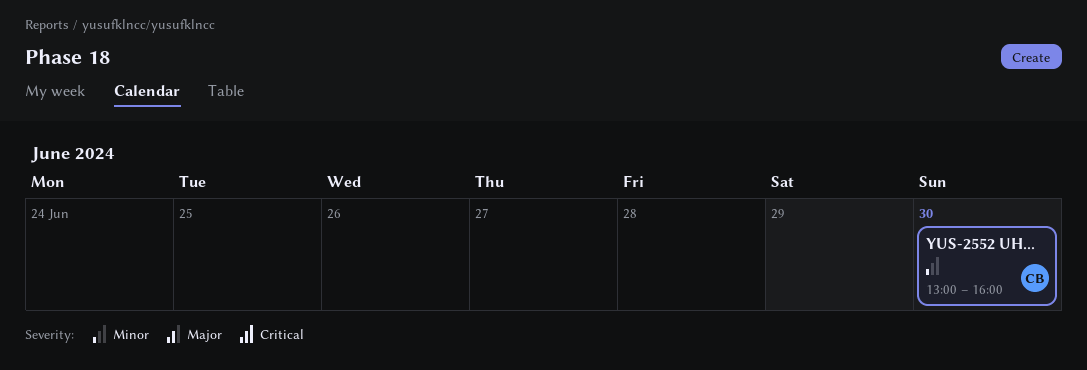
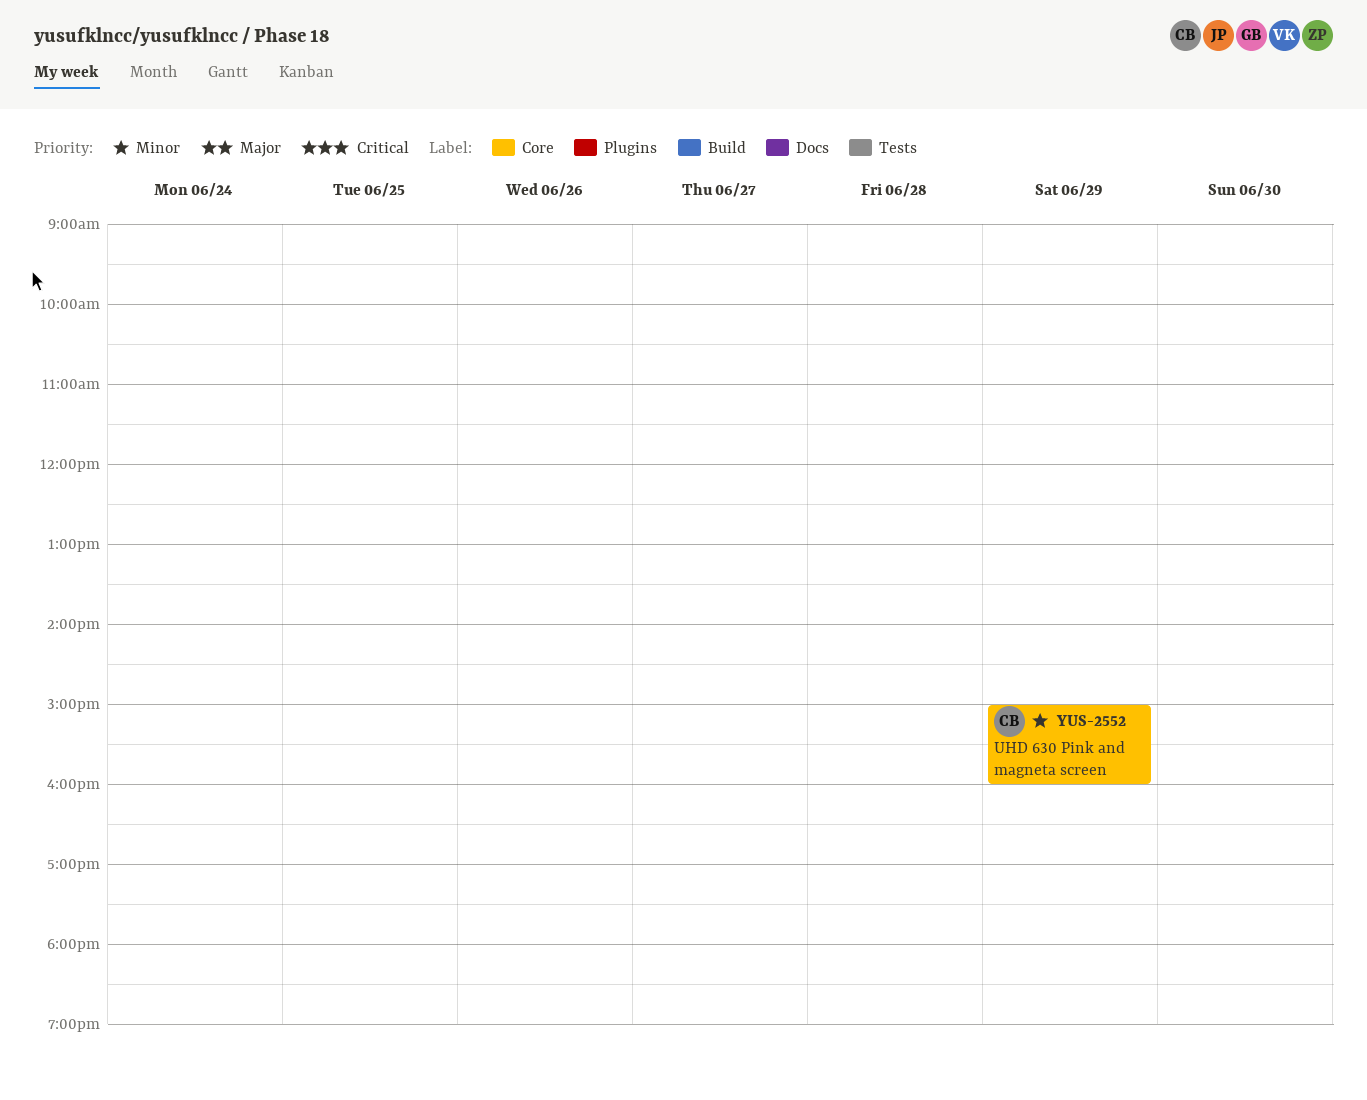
YUS-2552, day: Jun 30 -> Jun 29
YUS-2552, begins: 13:00 -> 15:00

